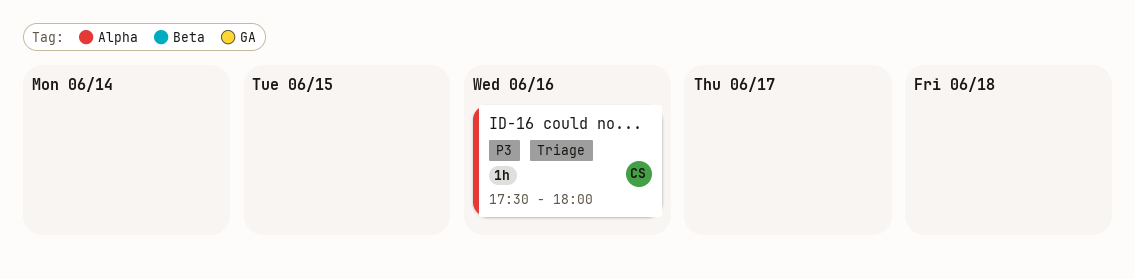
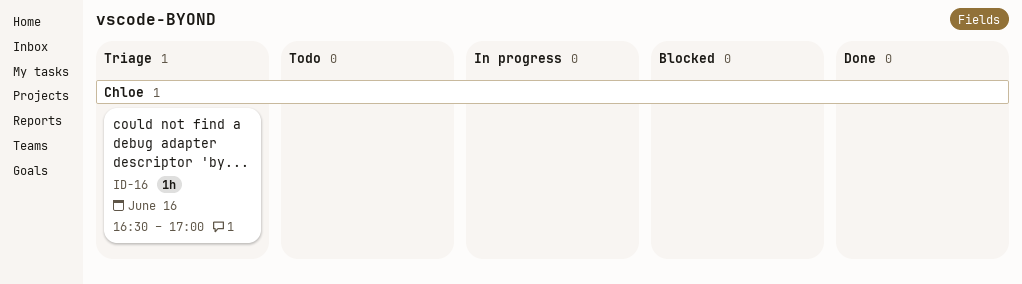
ID-16, begins: 17:30 -> 16:30
ID-16, ends: 18:00 -> 17:00

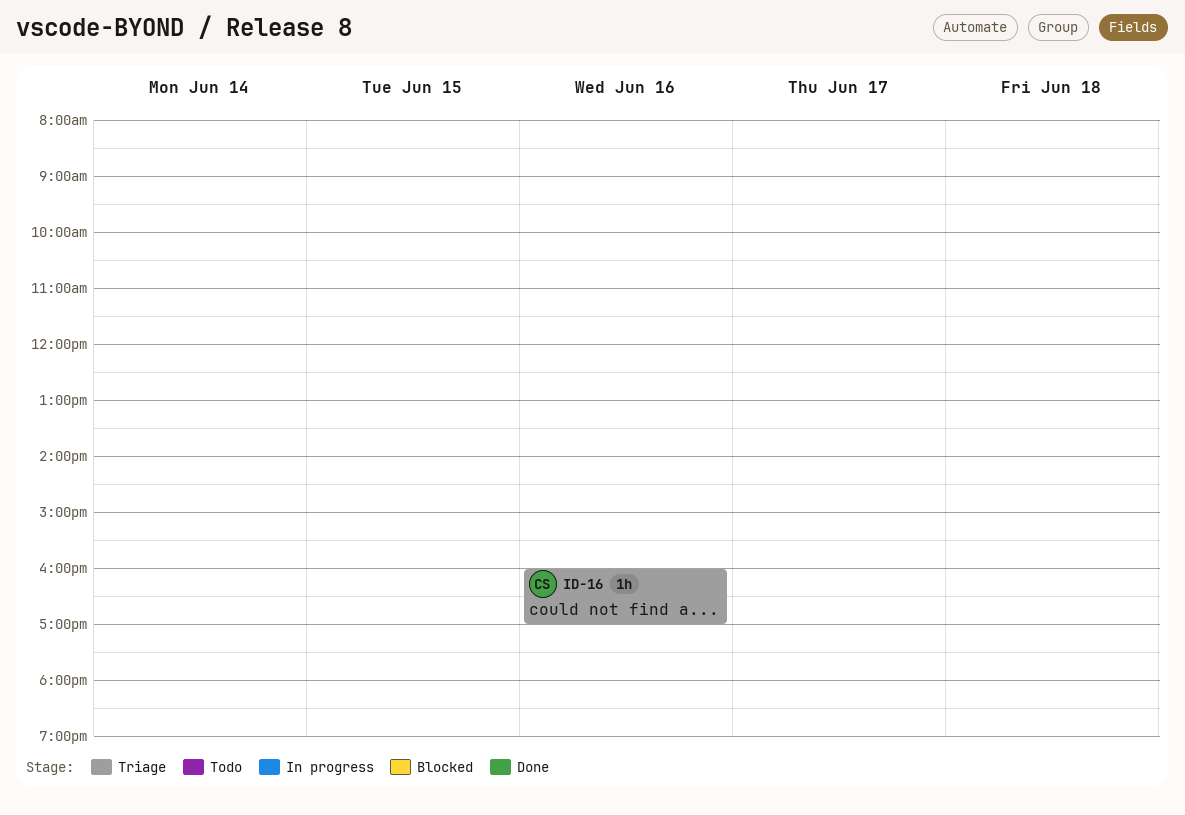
ID-16, begins: 16:30 -> 16:00

